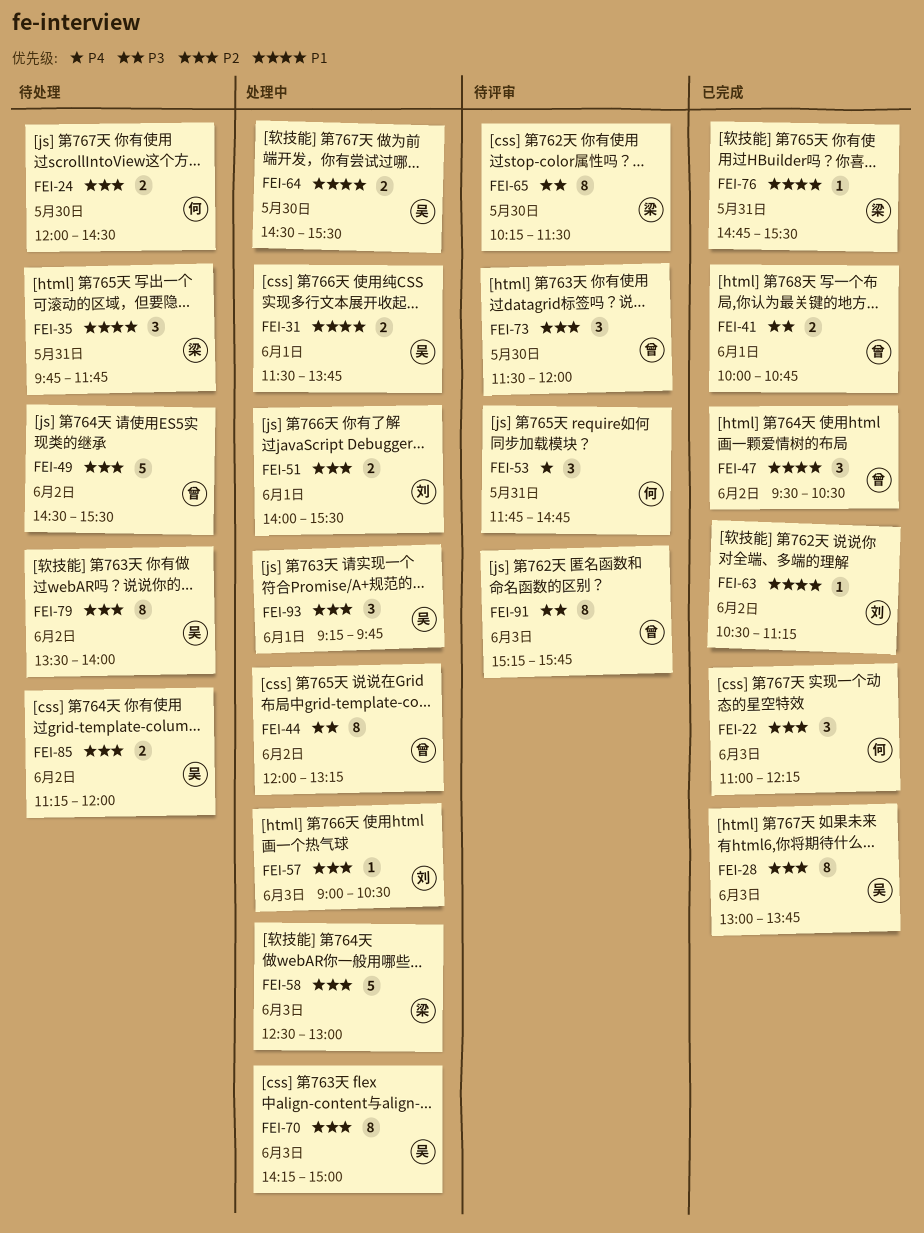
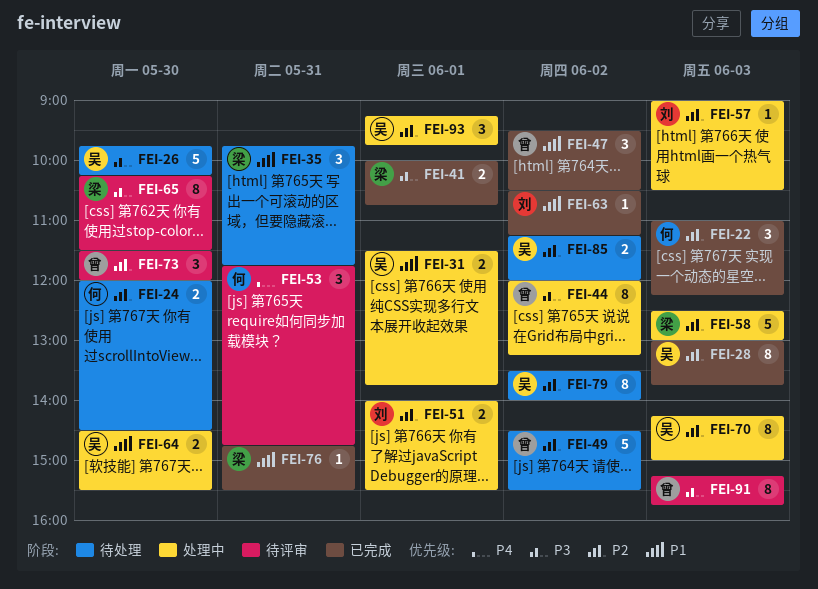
FEI-26: none -> present
FEI-41, owner: 曾 -> 梁

